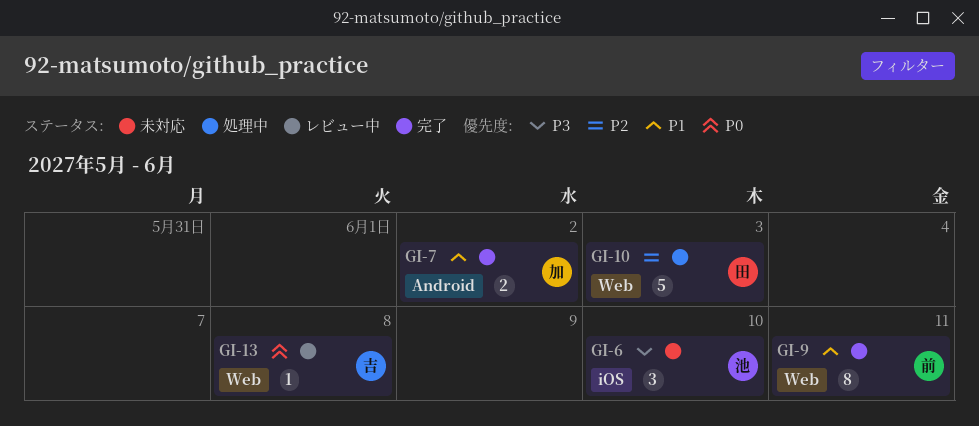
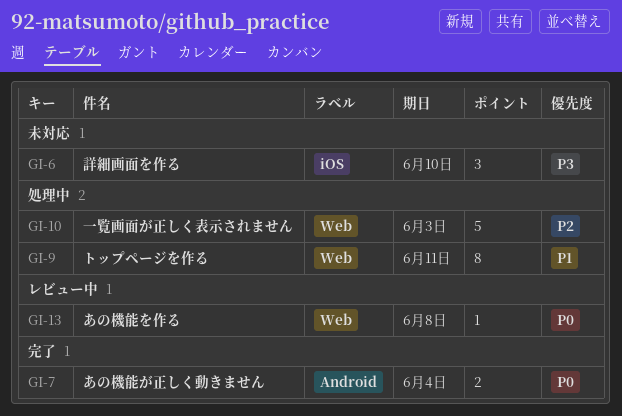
GI-7, priority: P1 -> P0
GI-7, due: Jun 2 -> Jun 4
GI-9, status: 完了 -> 処理中

